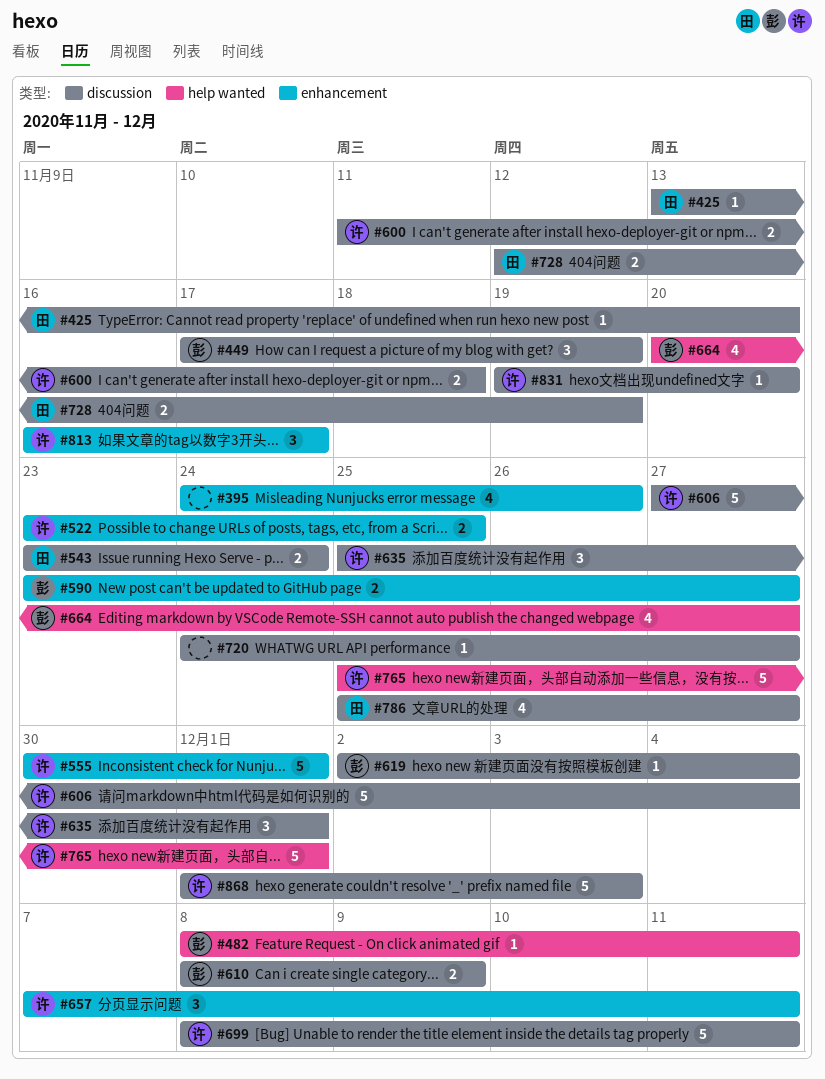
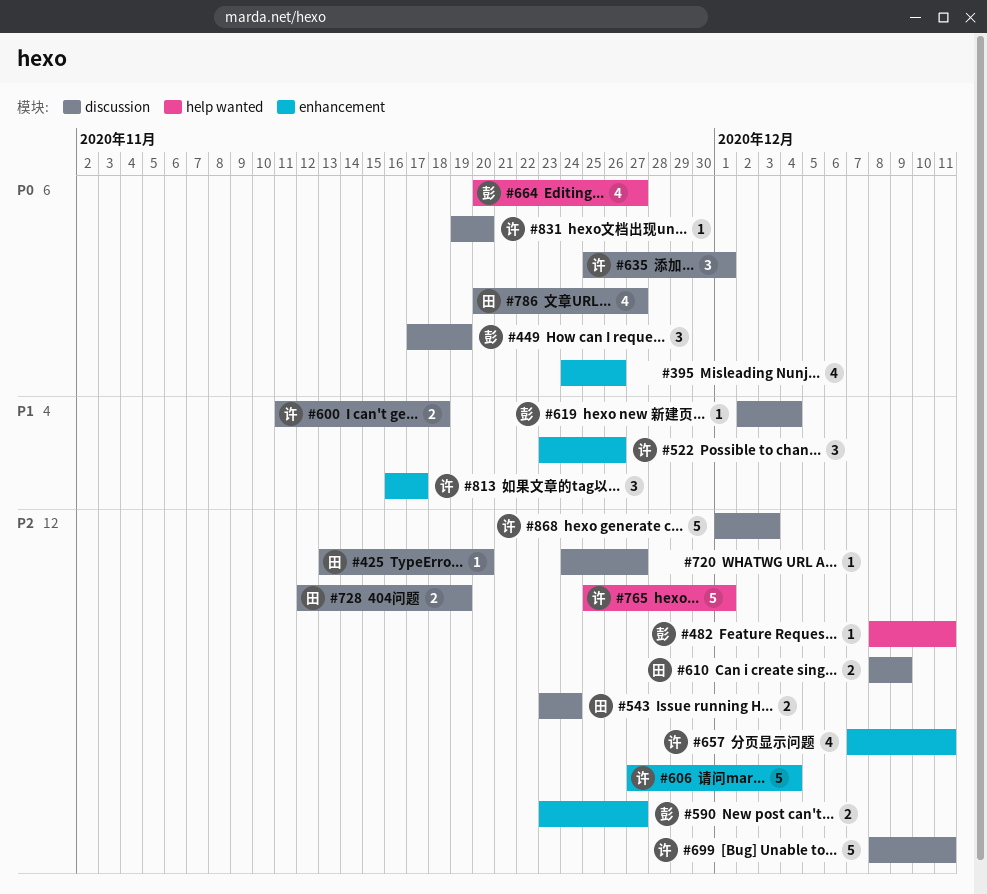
#522, estimate: 2 -> 3
#522, due: Nov 25 -> Nov 26
#555: present -> none
#606, label: discussion -> enhancement
#610, owner: 彭 -> 田
#657, estimate: 3 -> 4
#786, start: Nov 25 -> Nov 20

